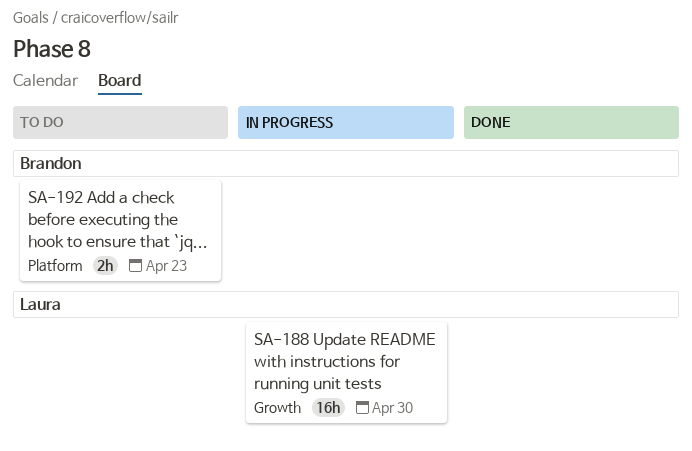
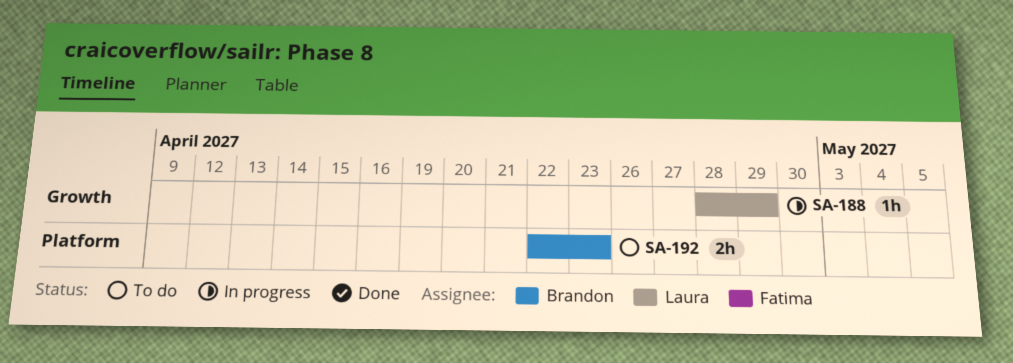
SA-188, estimate: 16h -> 1h
SA-188, due: Apr 30 -> Apr 29

